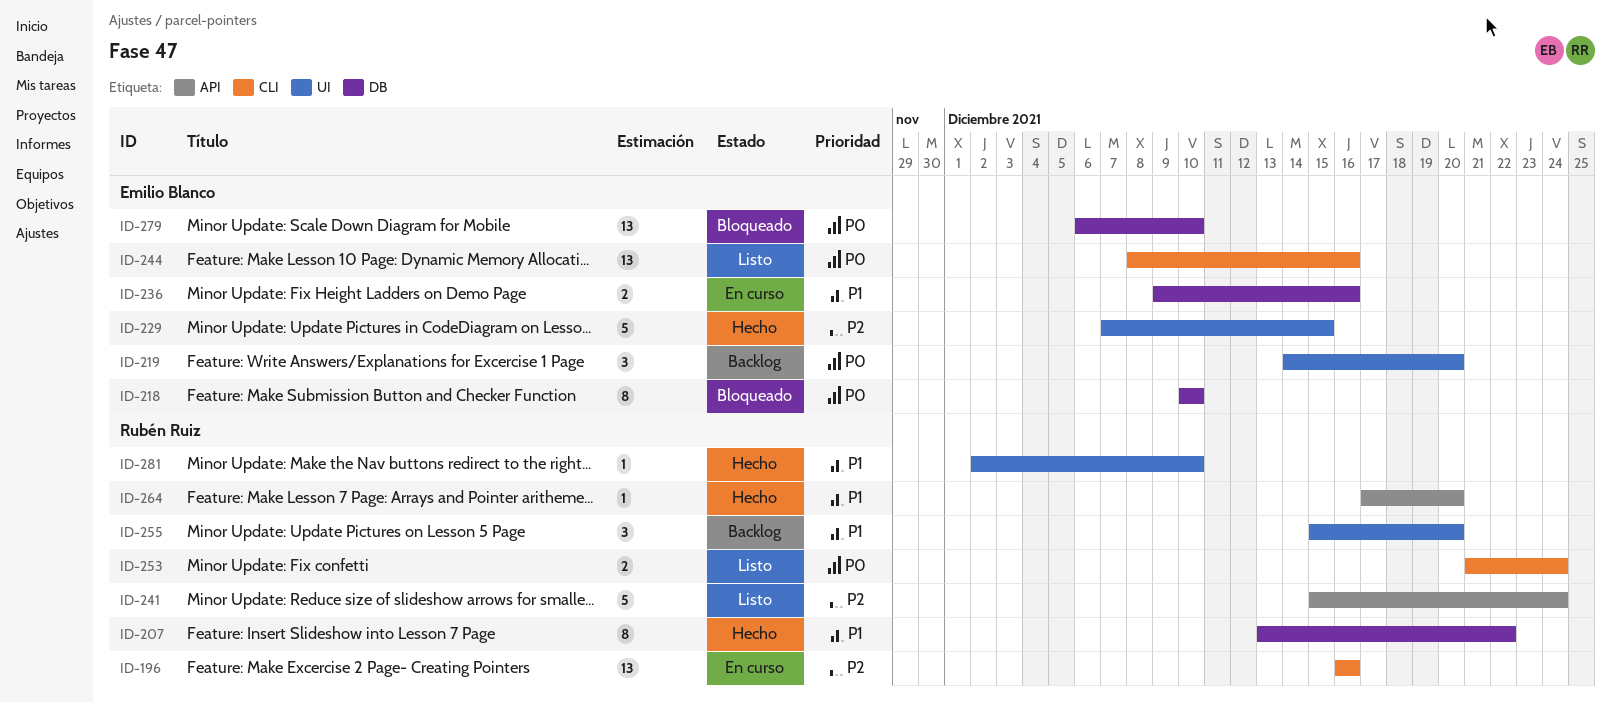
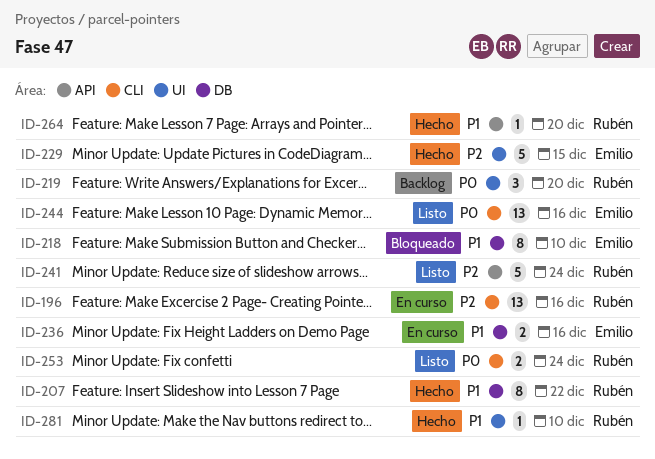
ID-218, priority: P0 -> P1
ID-219, owner: Emilio Blanco -> Rubén Ruiz
ID-255: present -> none
ID-279: present -> none

